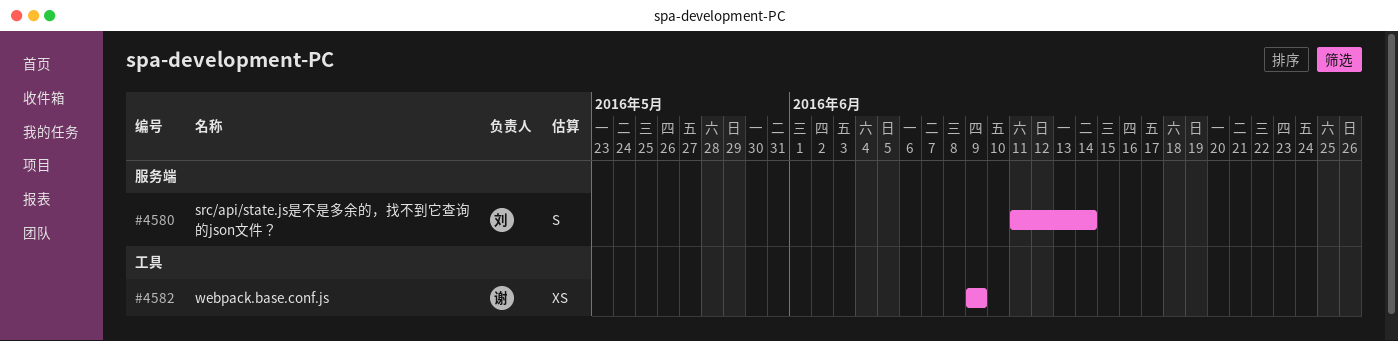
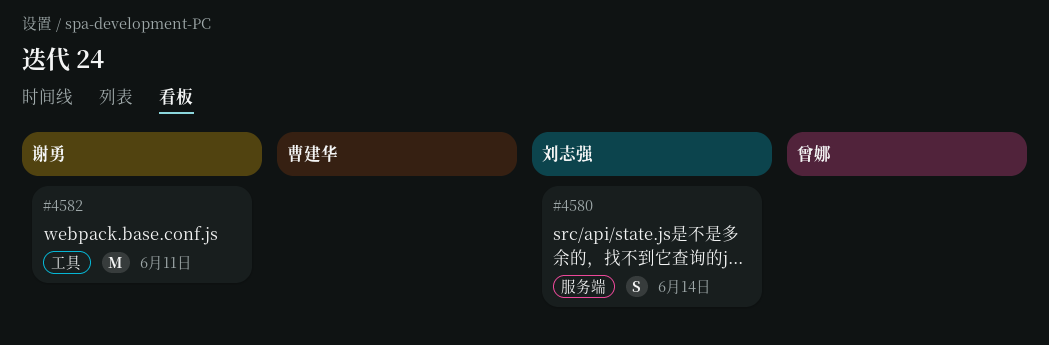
#4582, estimate: XS -> M
#4582, due: Jun 9 -> Jun 11

